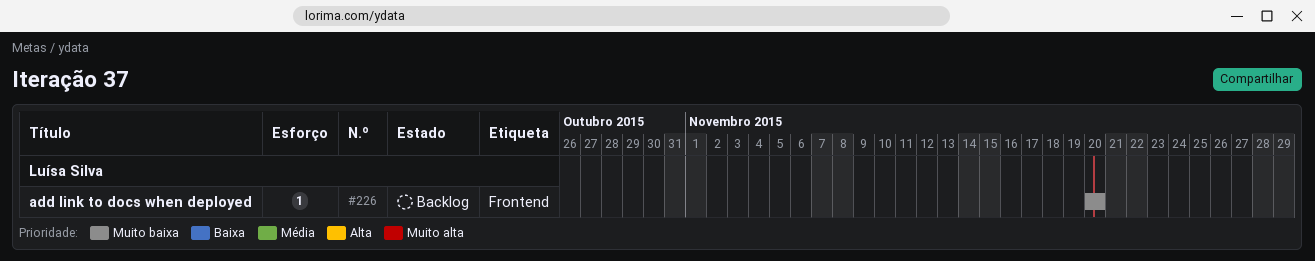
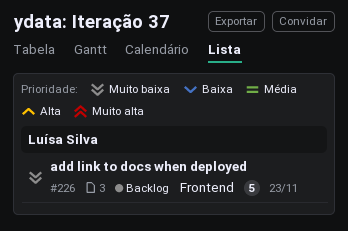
#226, estimate: 1 -> 5
#226, due: Nov 20 -> Nov 23

